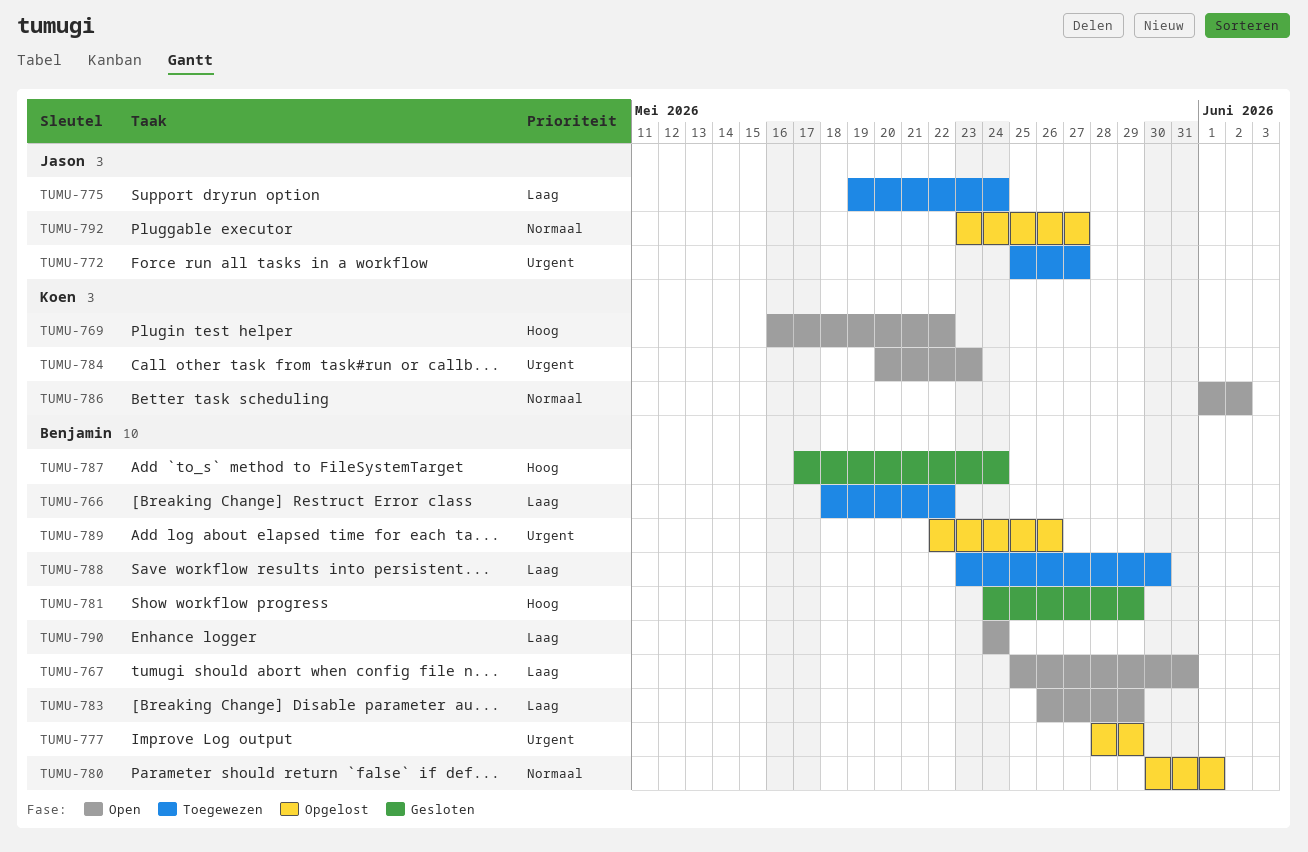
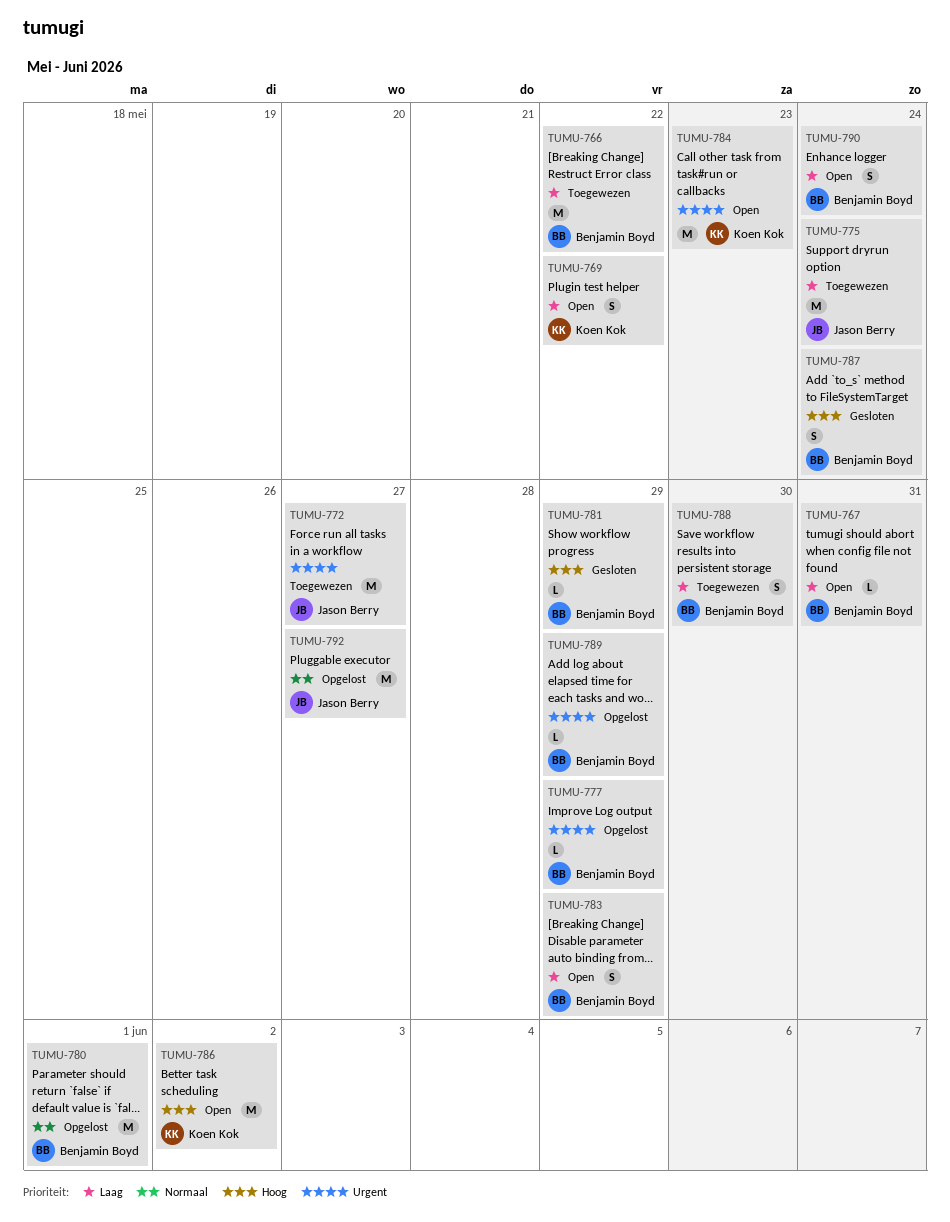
TUMU-769, priority: Hoog -> Laag
TUMU-786, priority: Normaal -> Hoog
TUMU-789, due: May 26 -> May 29

